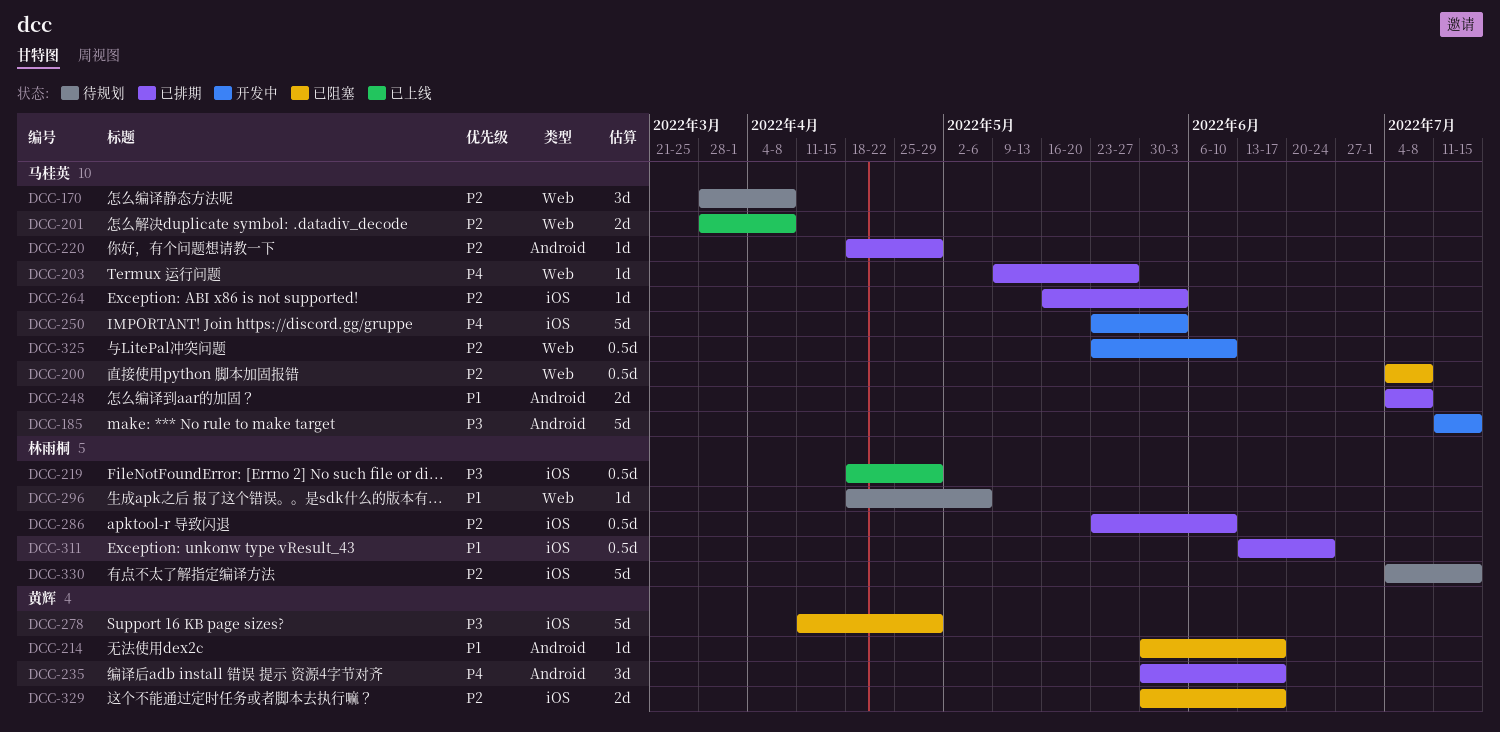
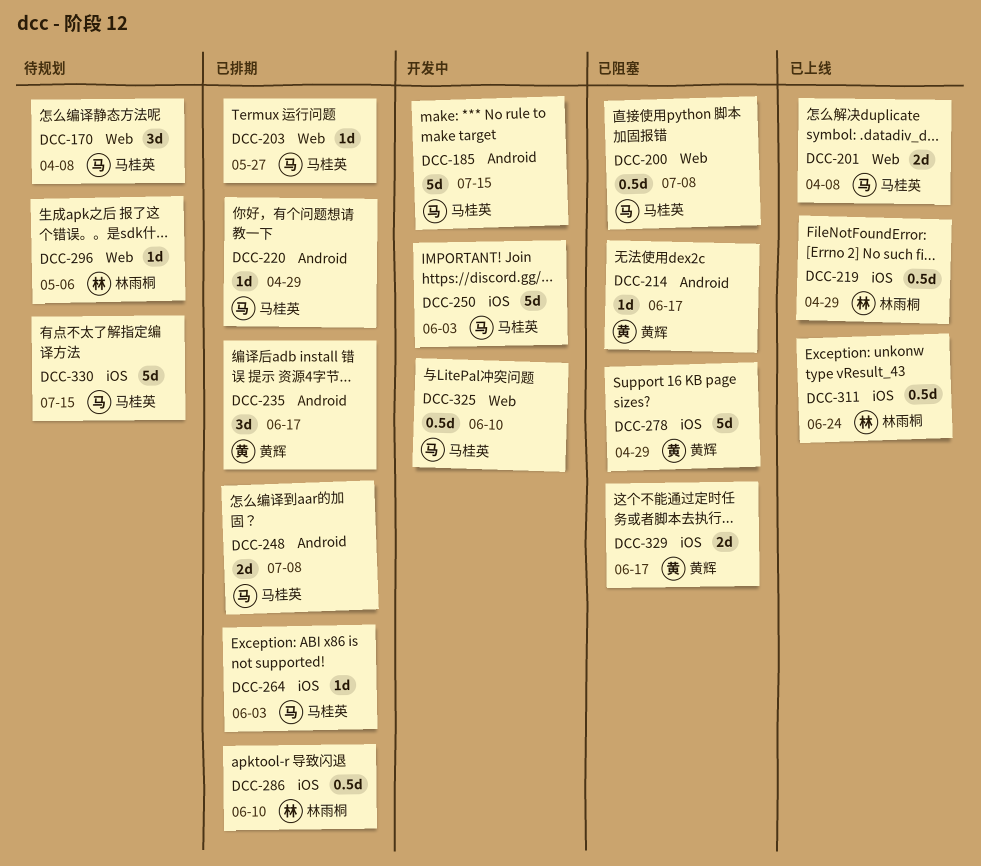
DCC-311, status: 已排期 -> 已上线
DCC-330, owner: 林雨桐 -> 马桂英

